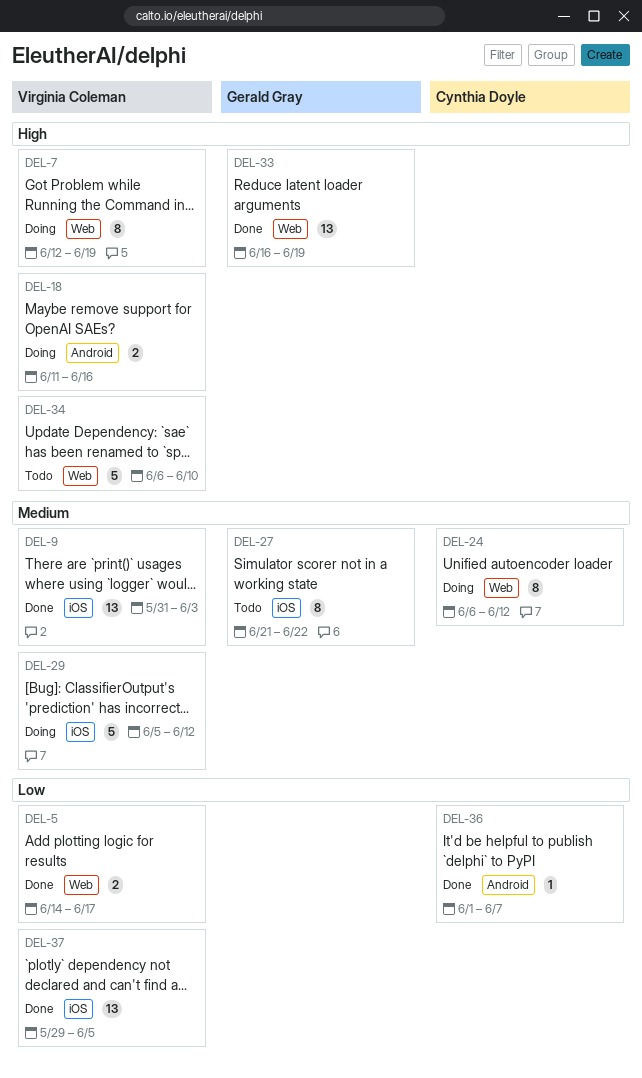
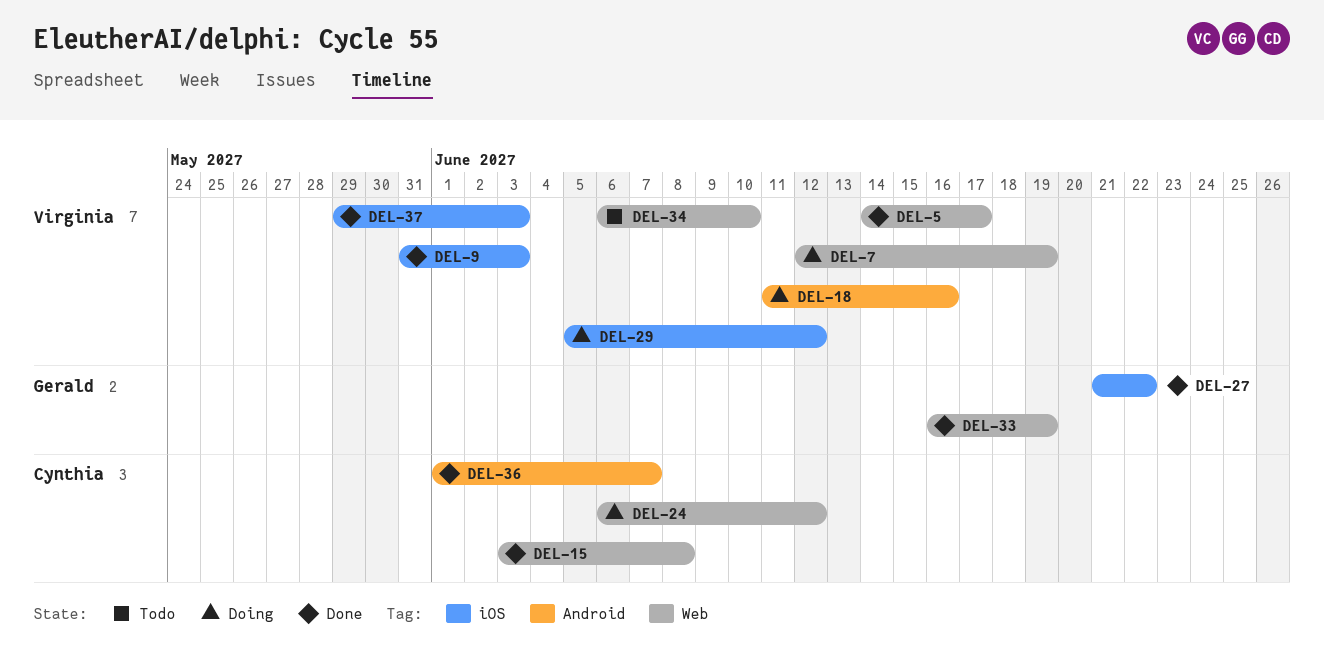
DEL-15: none -> present
DEL-27, status: Todo -> Done
DEL-37, due: Jun 5 -> Jun 3

